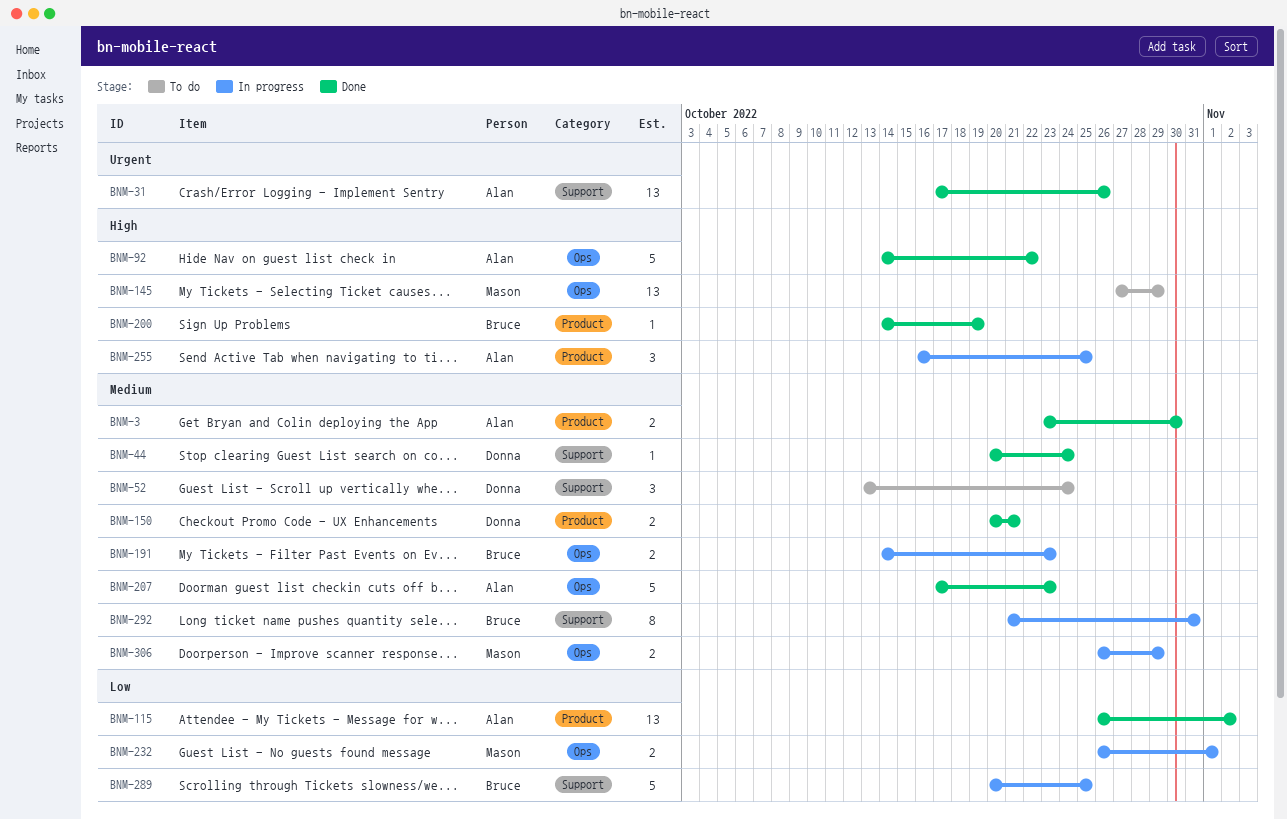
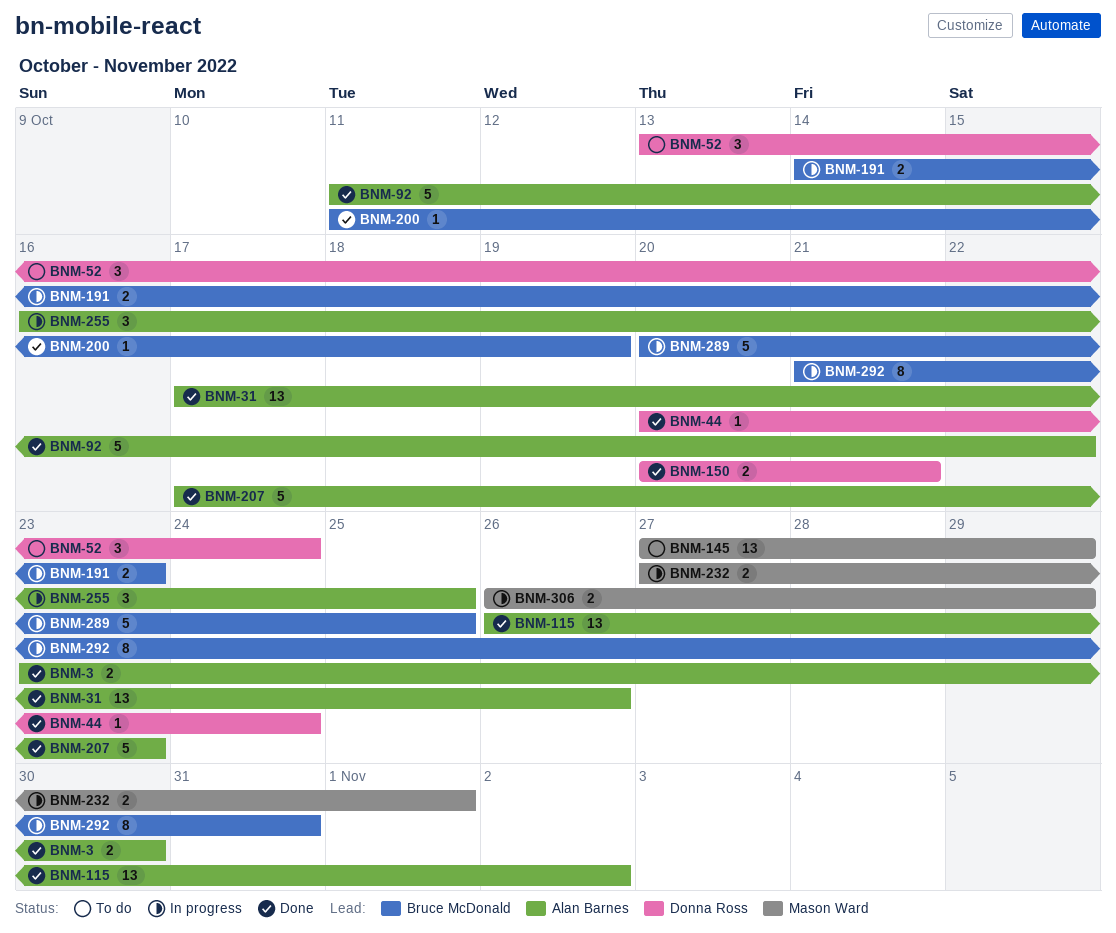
BNM-92, start: Oct 14 -> Oct 11
BNM-200, start: Oct 14 -> Oct 11
BNM-232, start: Oct 26 -> Oct 27

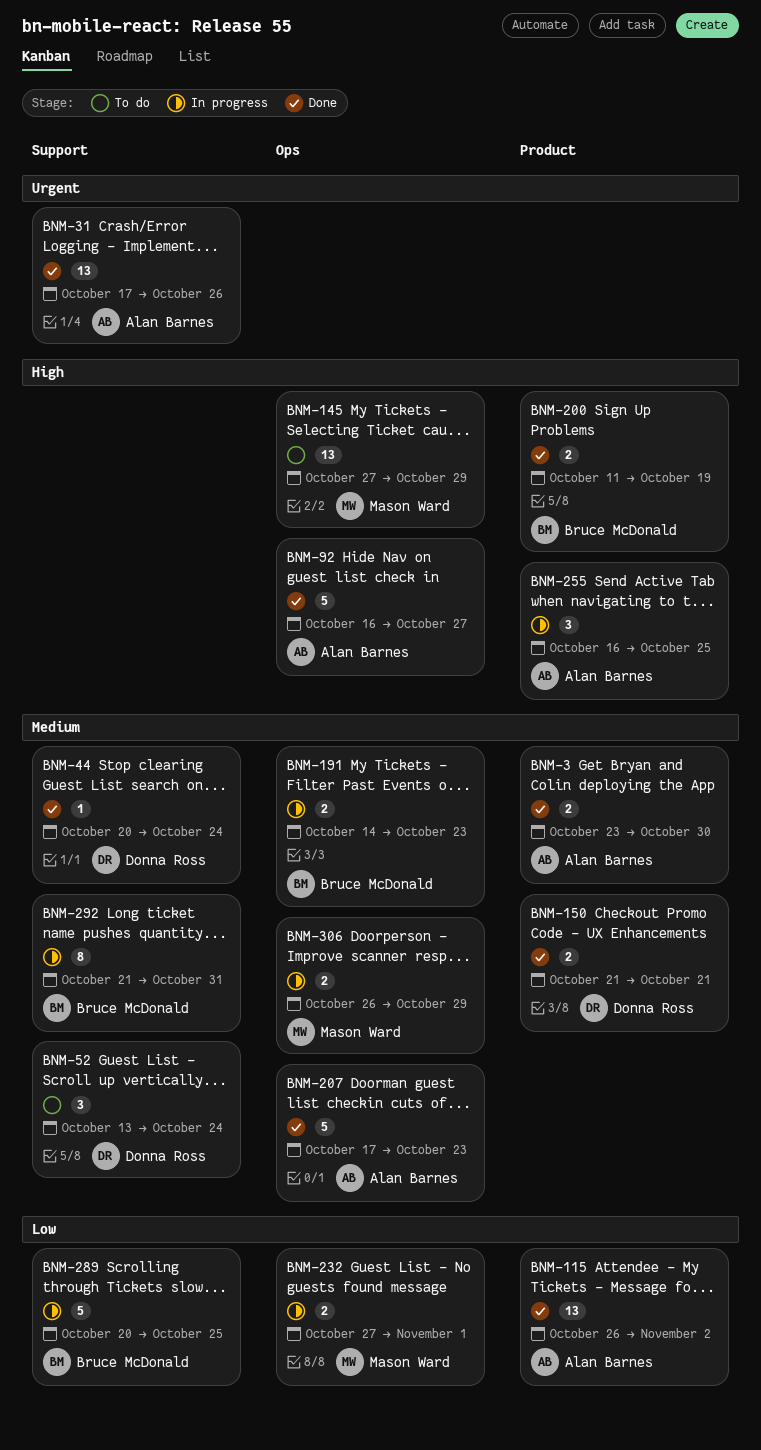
BNM-92, start: Oct 11 -> Oct 16
BNM-92, due: Oct 22 -> Oct 27
BNM-150, start: Oct 20 -> Oct 21
BNM-200, estimate: 1 -> 2

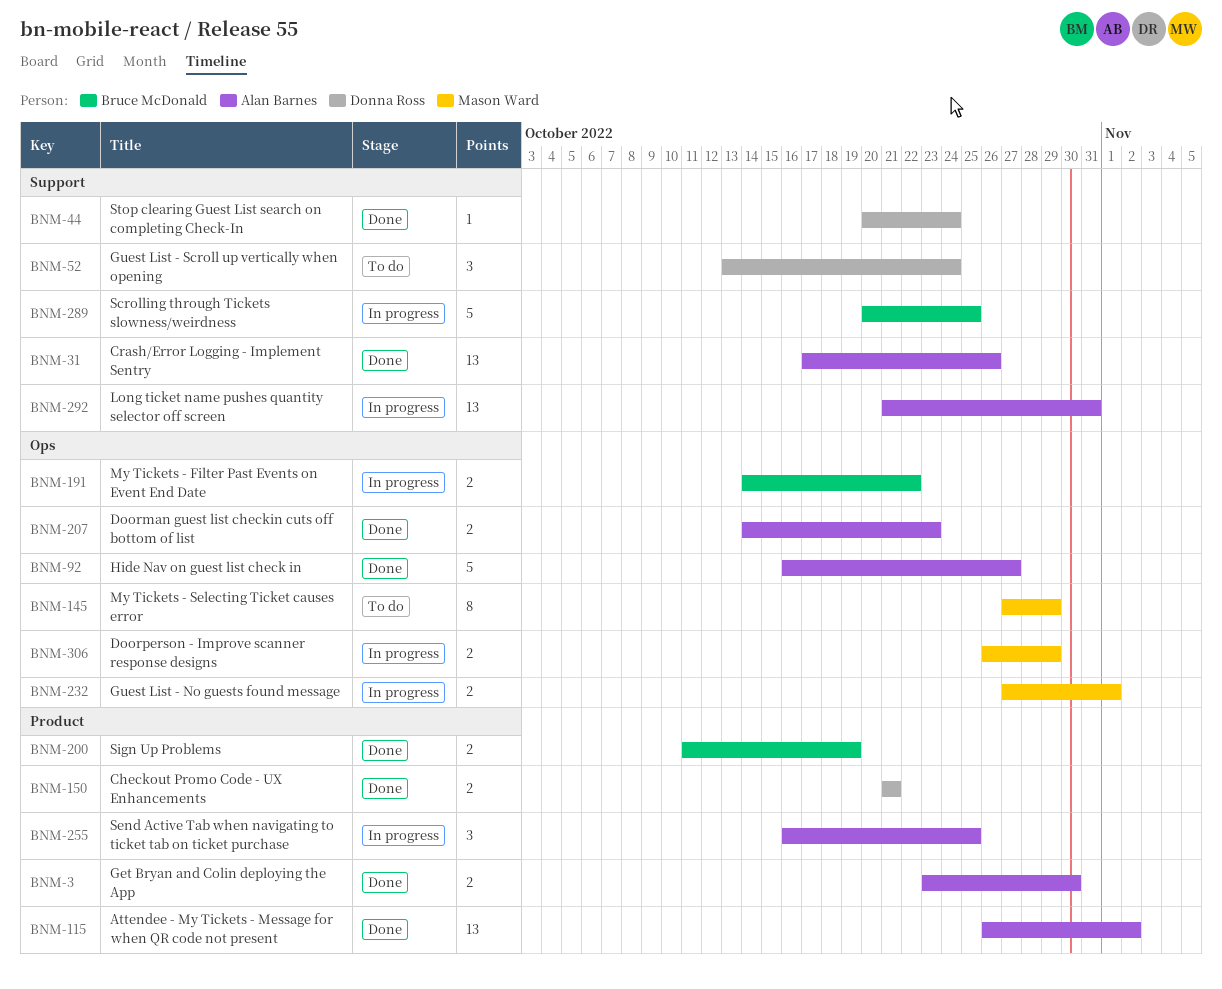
BNM-145, estimate: 13 -> 8
BNM-191, due: Oct 23 -> Oct 22
BNM-207, estimate: 5 -> 2
BNM-207, start: Oct 17 -> Oct 14
BNM-292, owner: Bruce McDonald -> Alan Barnes
BNM-292, estimate: 8 -> 13

